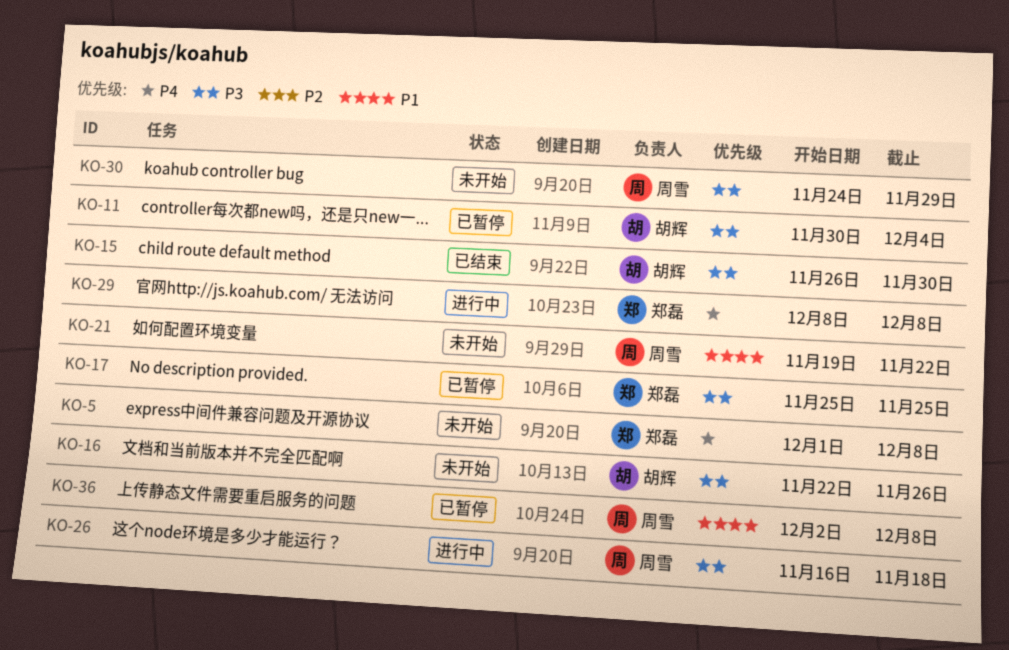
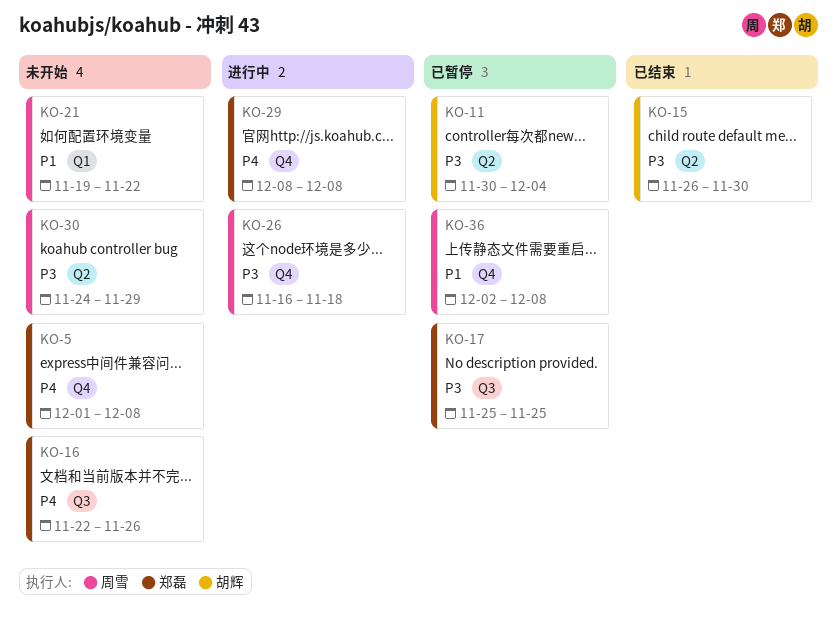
KO-16, owner: 胡辉 -> 郑磊
KO-16, priority: P3 -> P4

